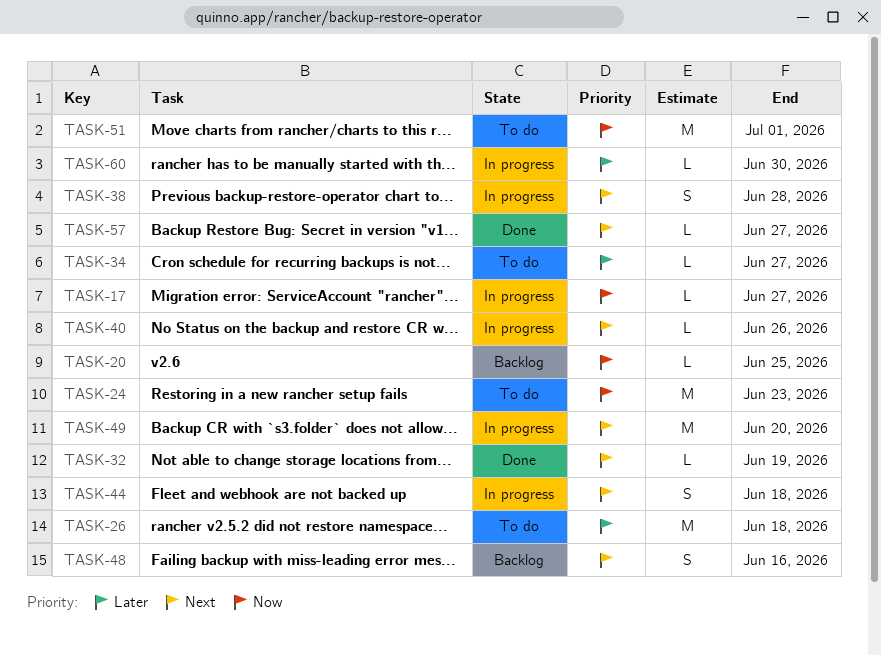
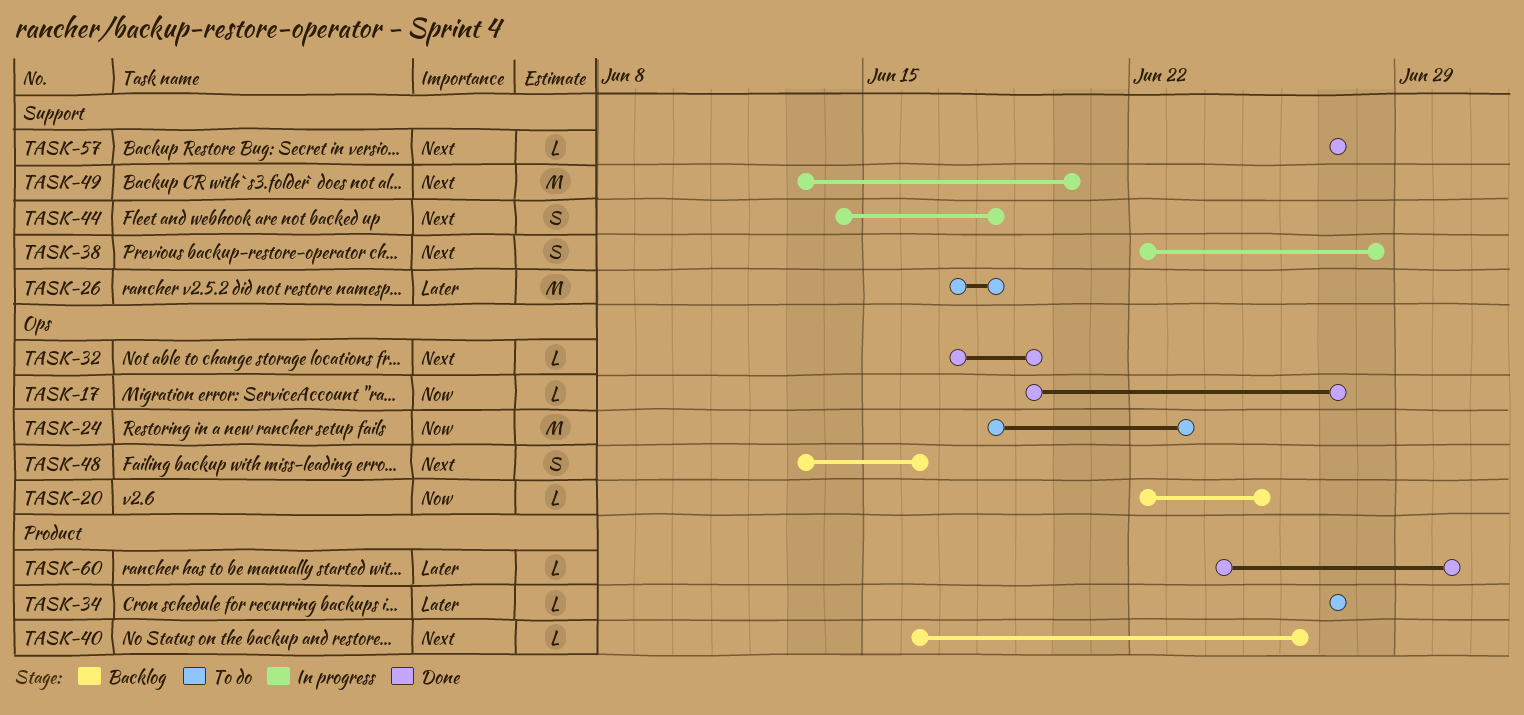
TASK-17, status: In progress -> Done
TASK-40, status: In progress -> Backlog
TASK-51: present -> none
TASK-60, status: In progress -> Done

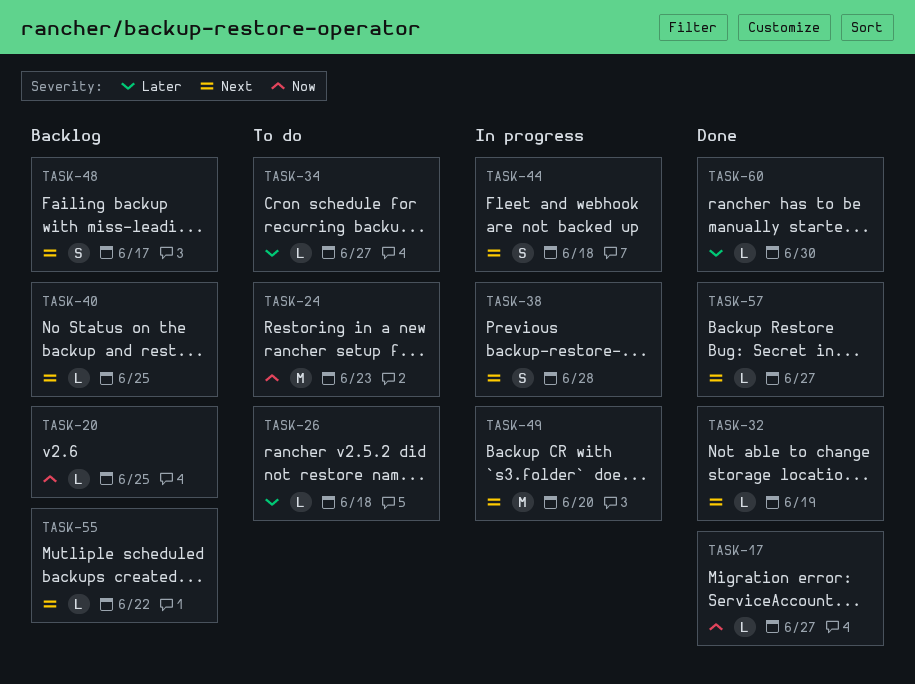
TASK-26, estimate: M -> L
TASK-40, due: Jun 26 -> Jun 25
TASK-48, due: Jun 16 -> Jun 17
TASK-55: none -> present

